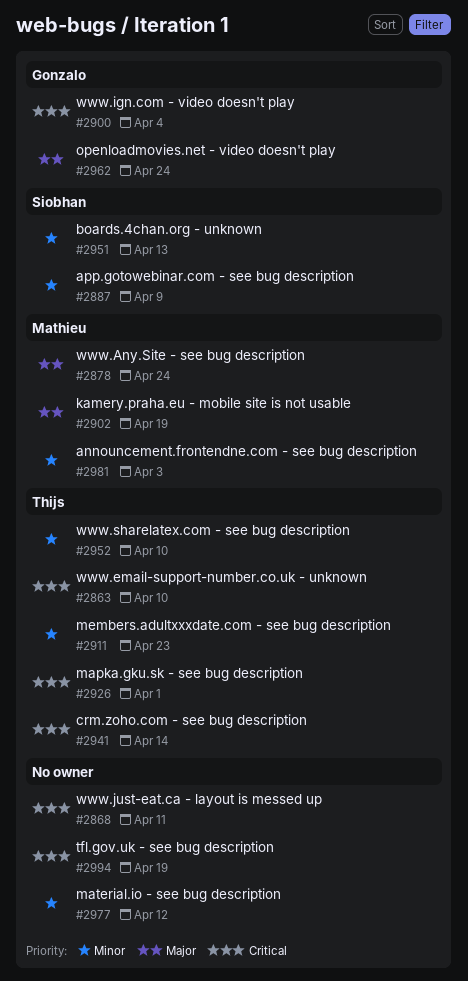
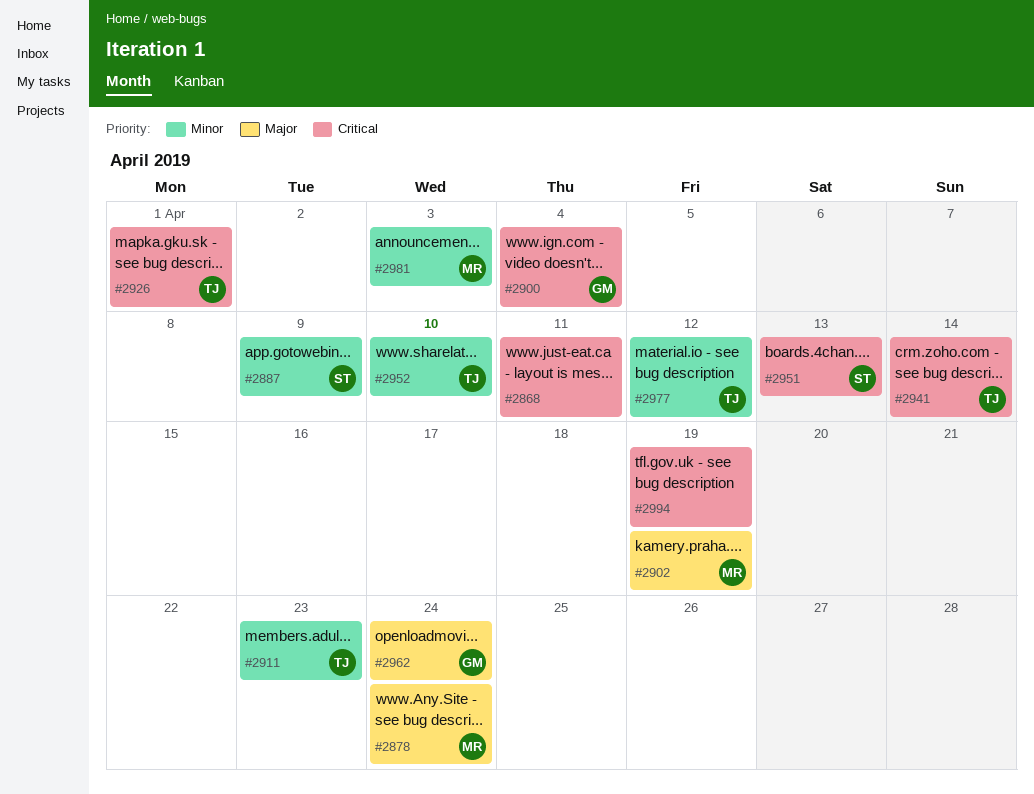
#2863: present -> none
#2951, priority: Minor -> Critical
#2977, owner: none -> Thijs

